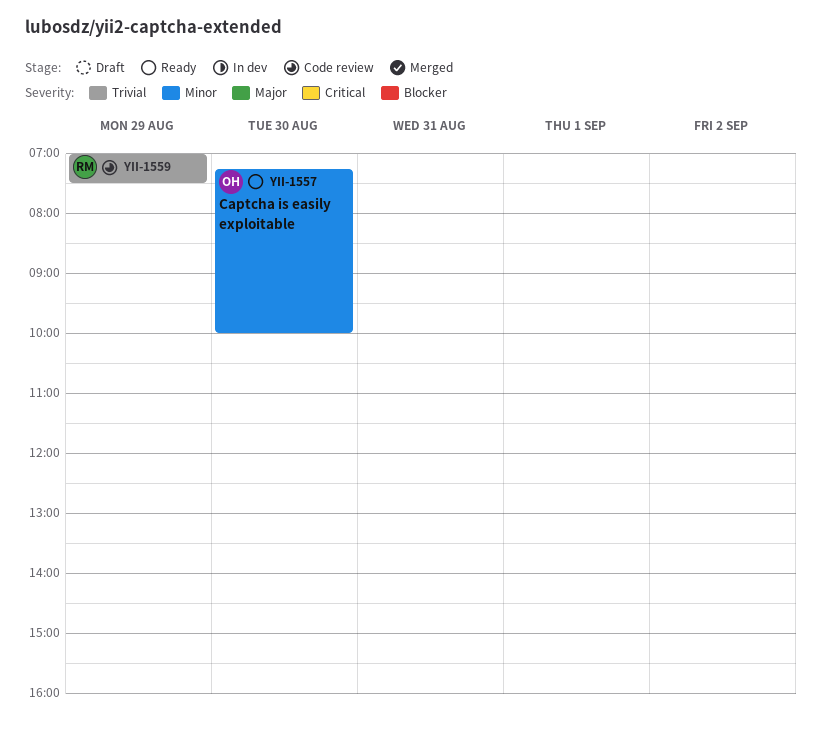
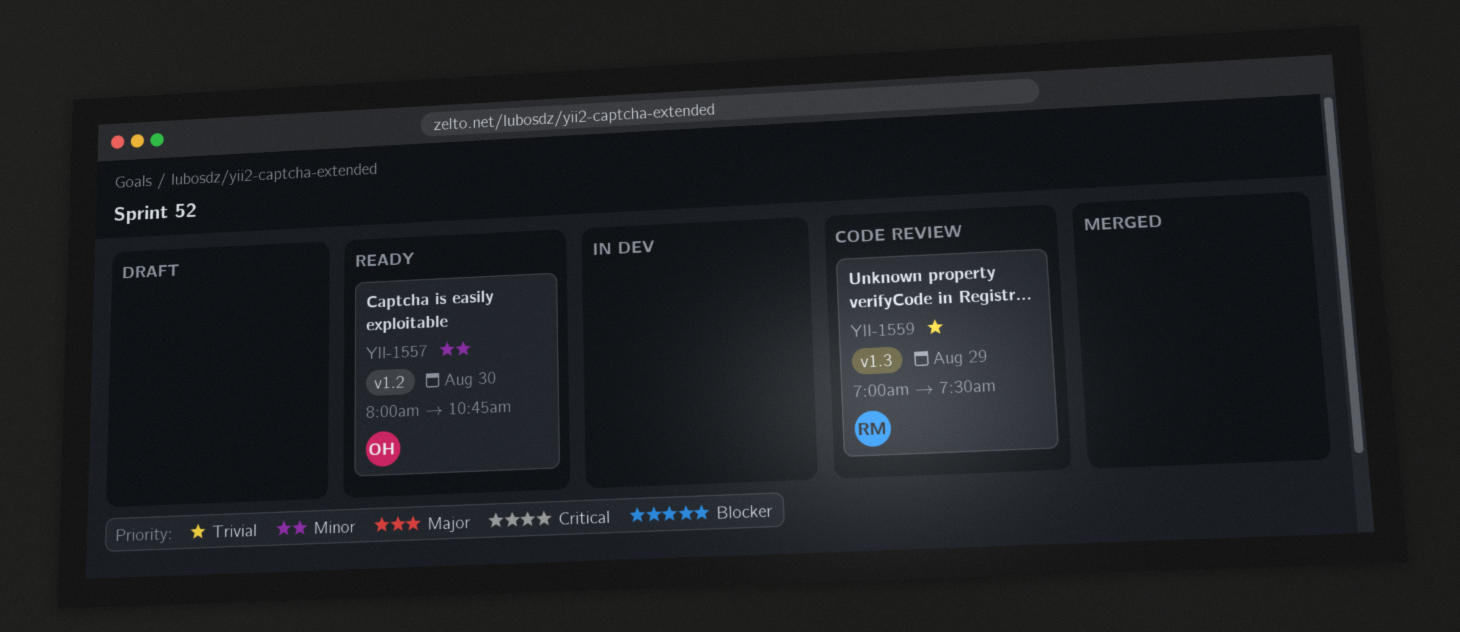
YII-1557, begins: 07:15 -> 08:00
YII-1557, ends: 10:00 -> 10:45

